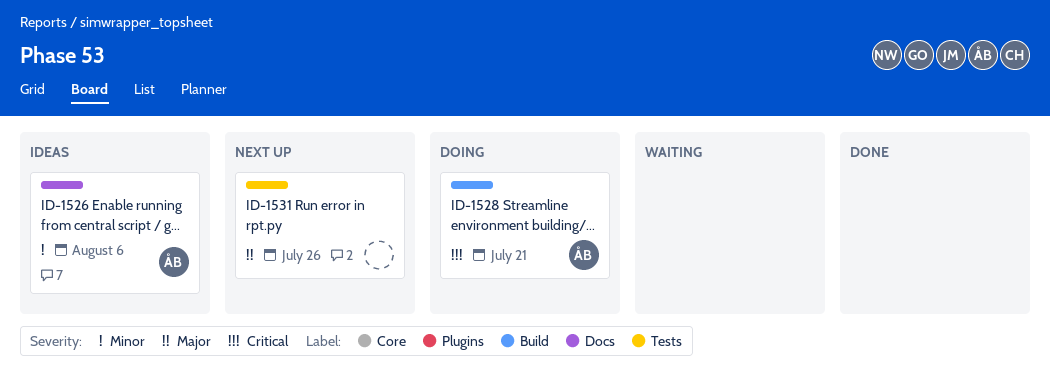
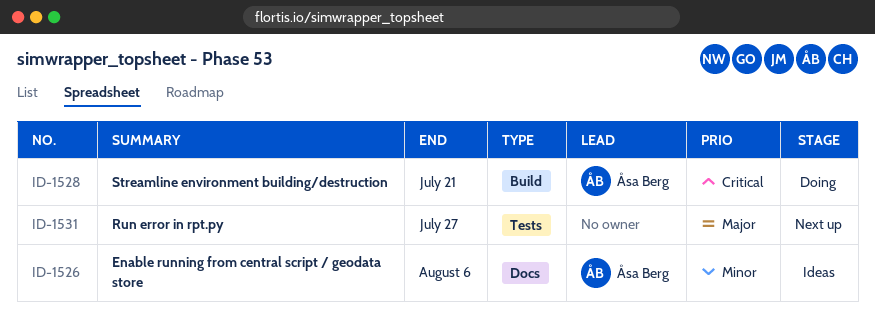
ID-1531, due: Jul 26 -> Jul 27

